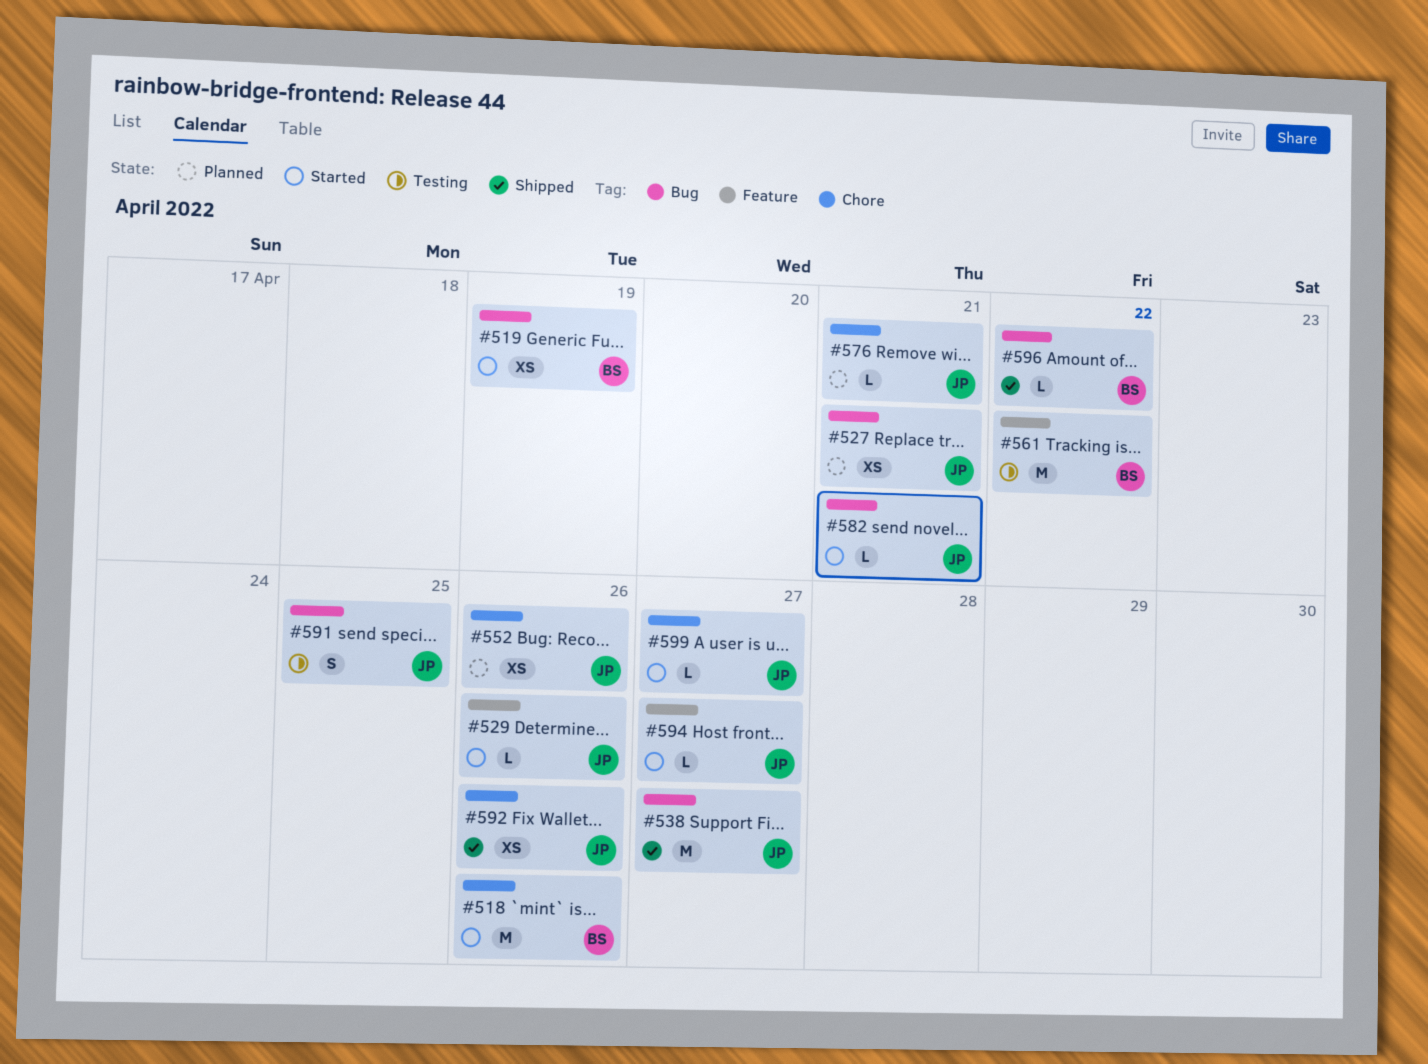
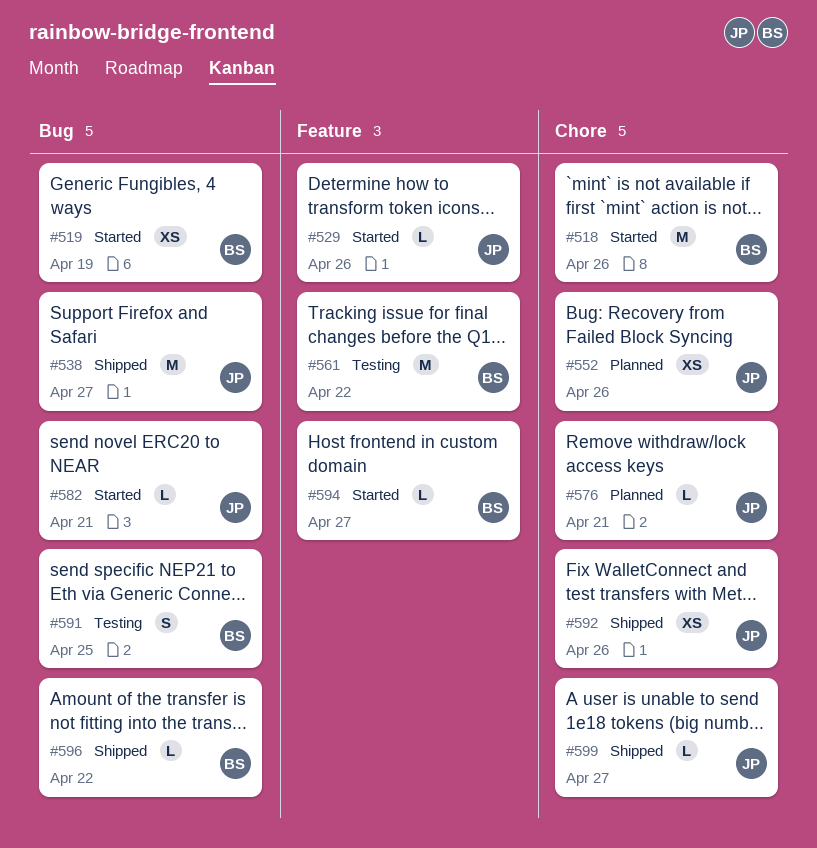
#527: present -> none
#591, owner: JP -> BS
#594, owner: JP -> BS
#599, status: Started -> Shipped

